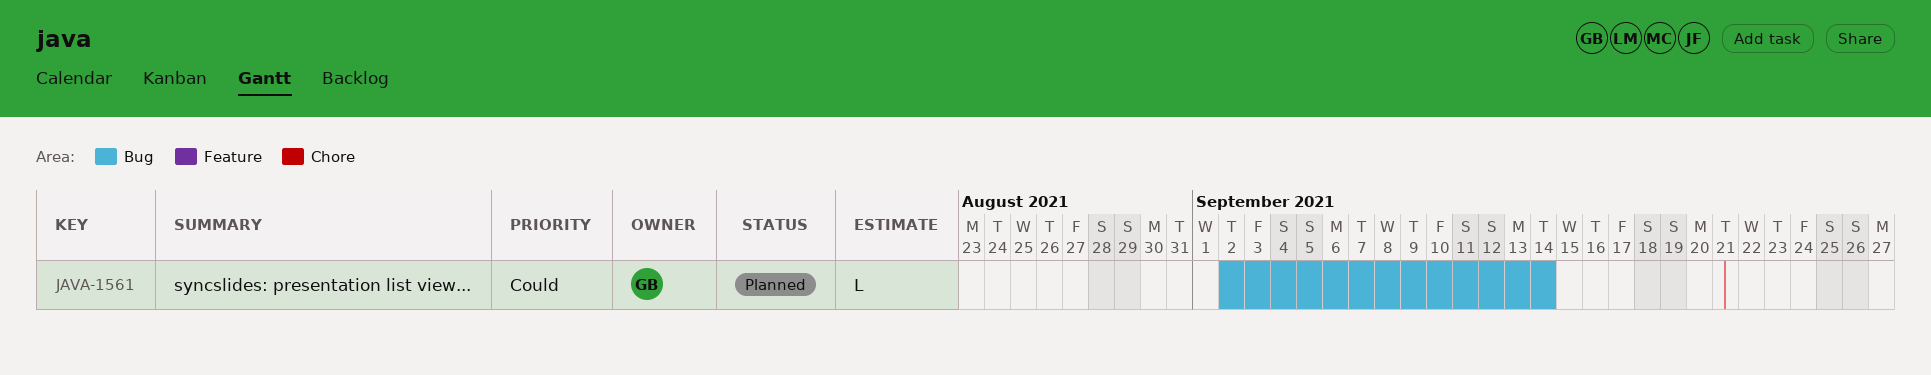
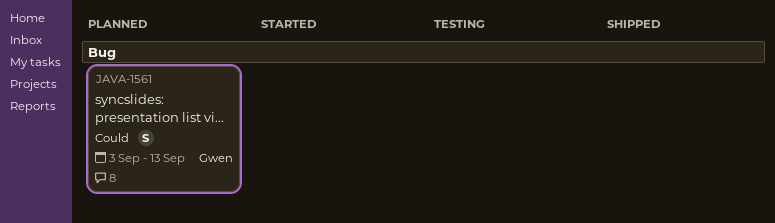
JAVA-1561, estimate: L -> S
JAVA-1561, start: Sep 2 -> Sep 3
JAVA-1561, due: Sep 14 -> Sep 13

